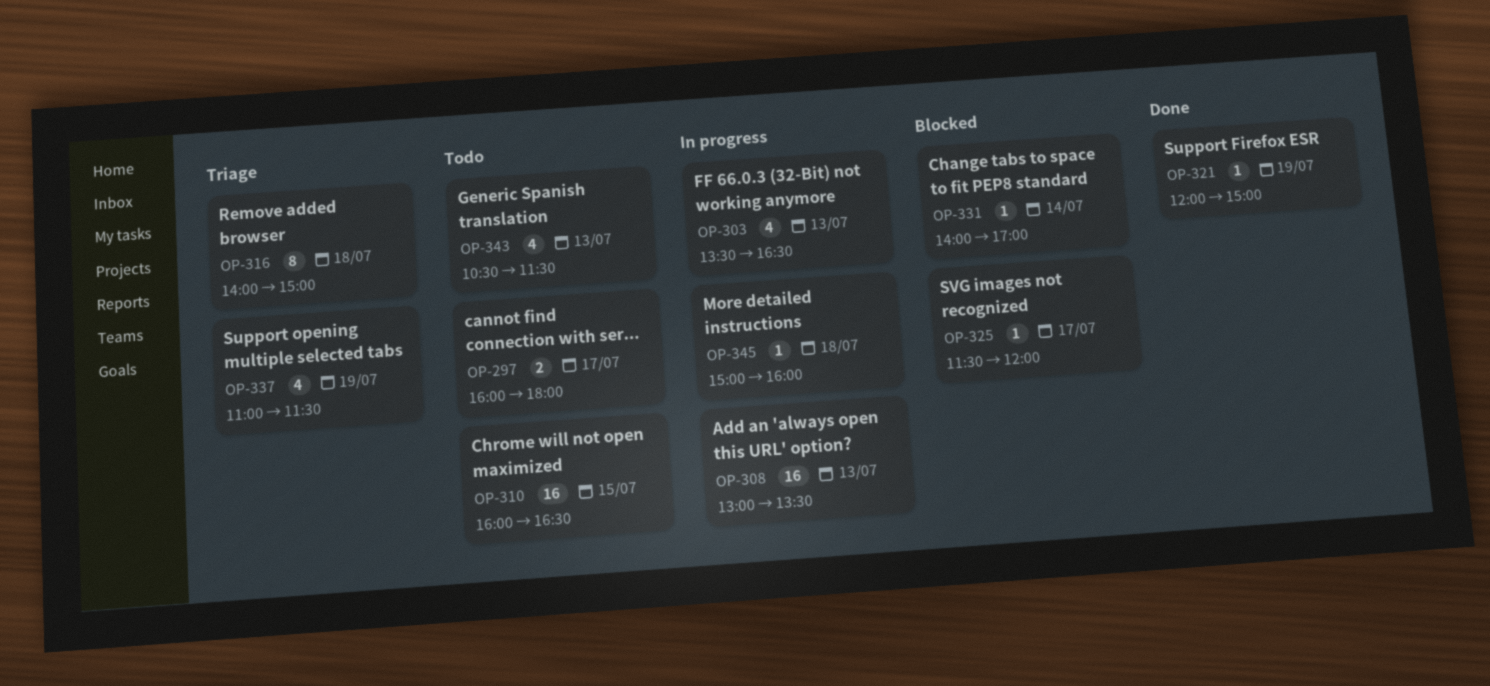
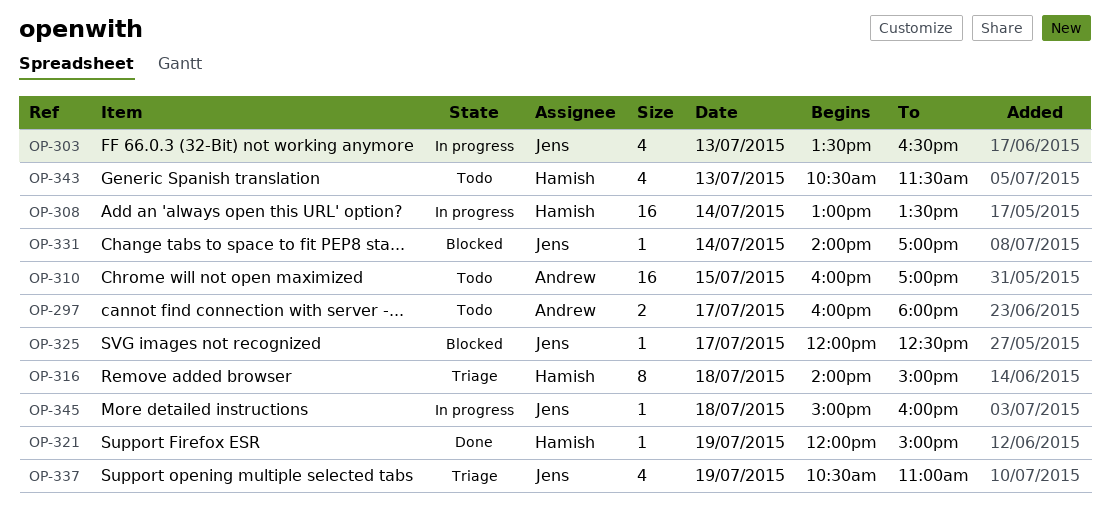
OP-308, day: Jul 13 -> Jul 14
OP-310, ends: 16:30 -> 17:00
OP-325, begins: 11:30 -> 12:00
OP-325, ends: 12:00 -> 12:30
OP-337, begins: 11:00 -> 10:30
OP-337, ends: 11:30 -> 11:00

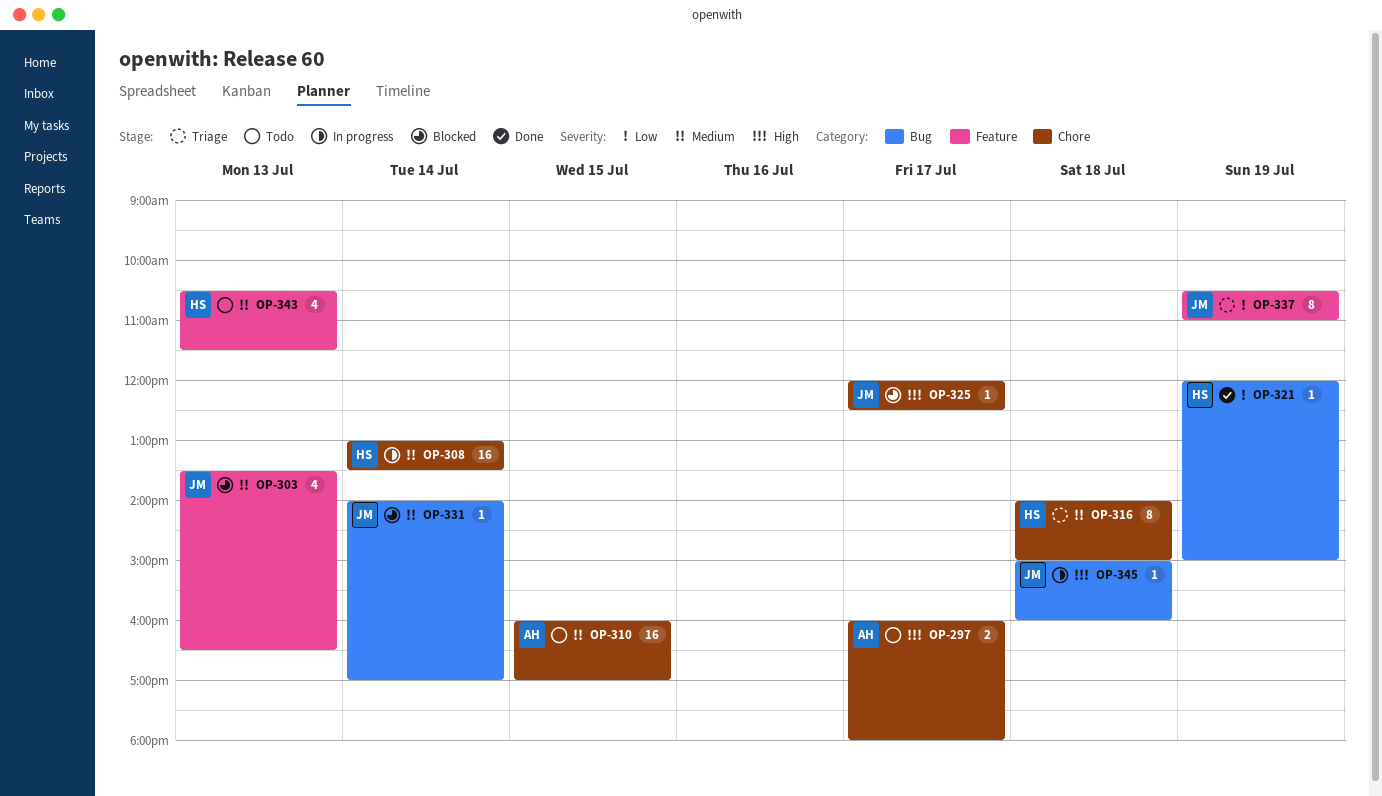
OP-303, status: In progress -> Blocked
OP-337, estimate: 4 -> 8

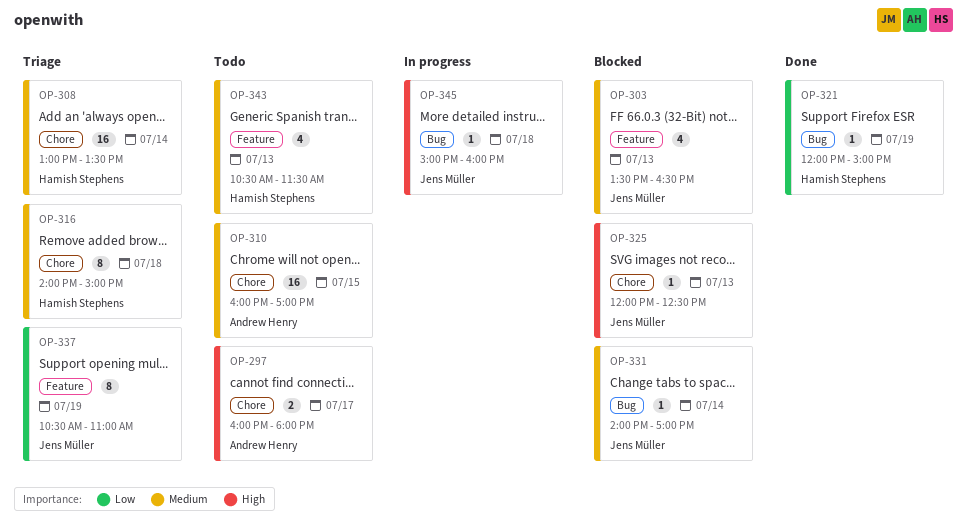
OP-308, status: In progress -> Triage
OP-325, day: Jul 17 -> Jul 13

